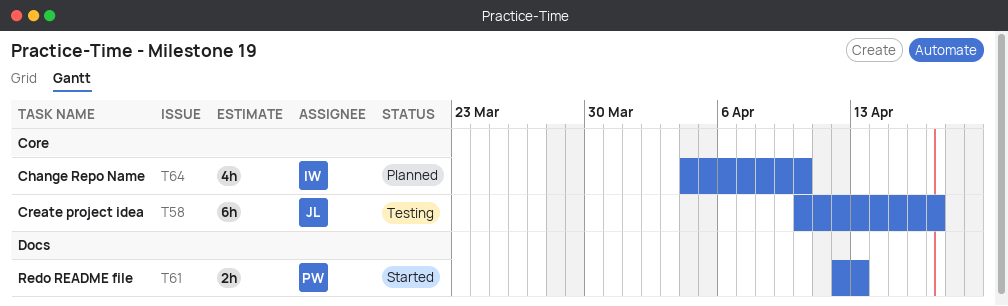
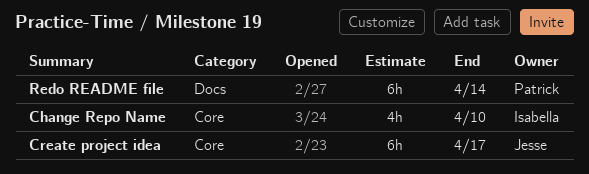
Redo README file, estimate: 2h -> 6h
Redo README file, due: Apr 13 -> Apr 14

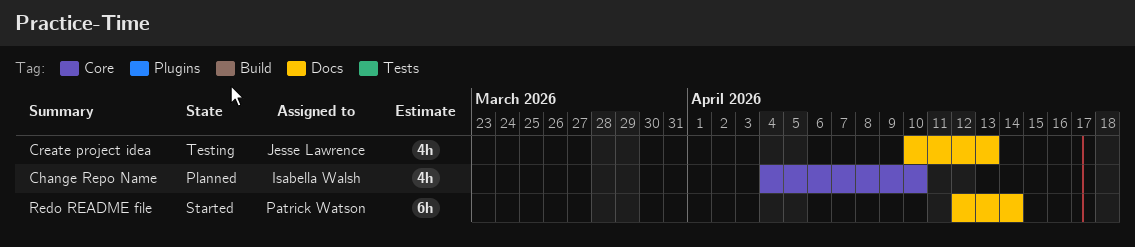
Create project idea, label: Core -> Docs
Create project idea, estimate: 6h -> 4h
Create project idea, due: Apr 17 -> Apr 13

